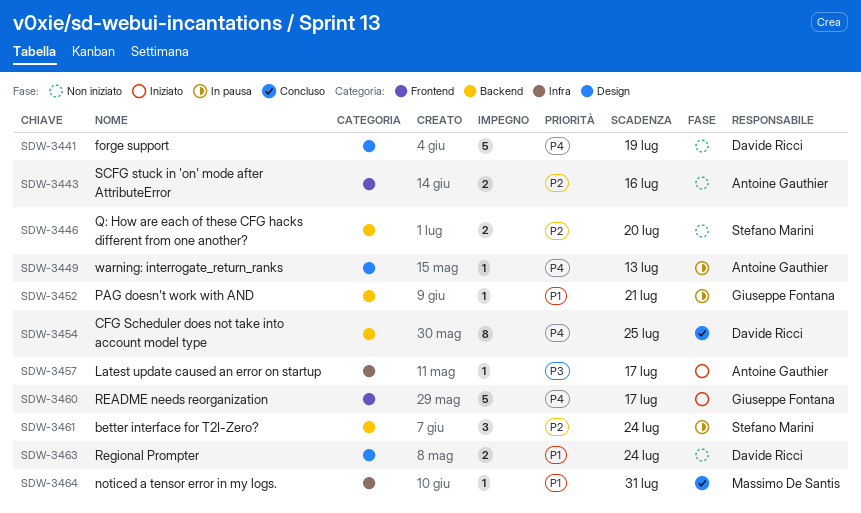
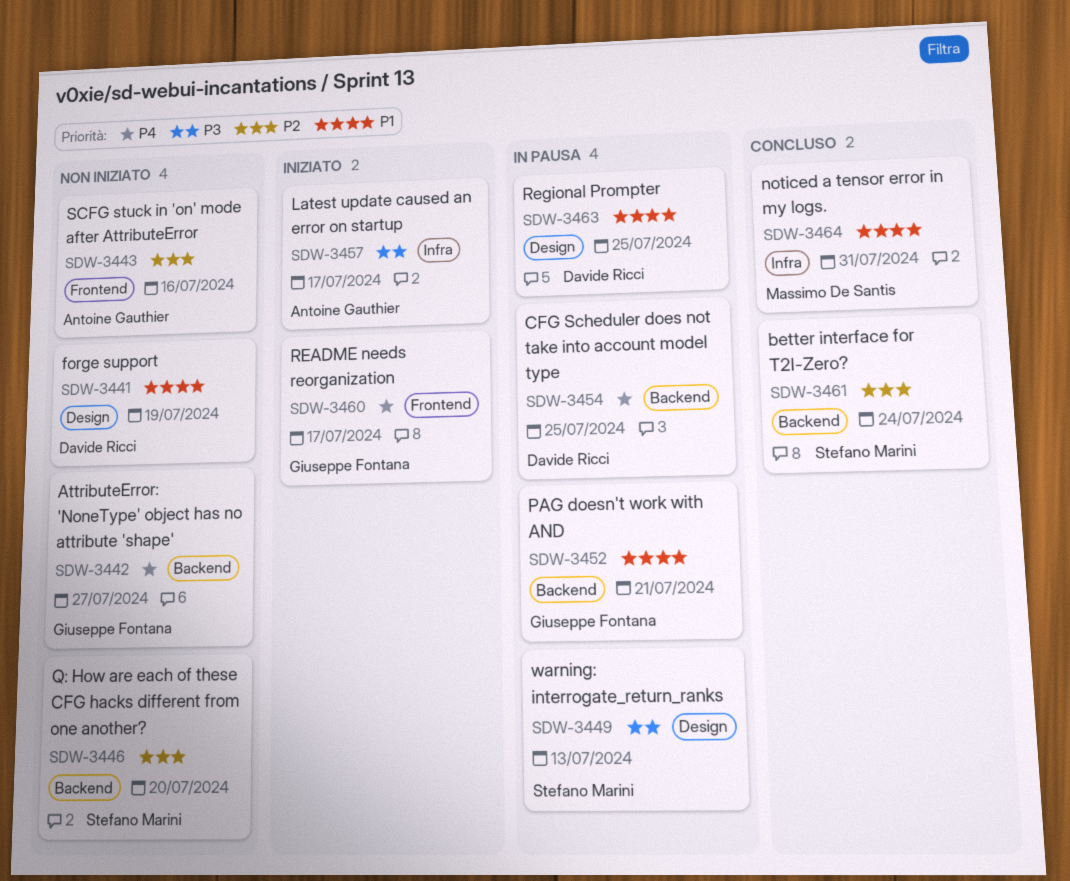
SDW-3441, priority: P4 -> P1
SDW-3442: none -> present
SDW-3449, owner: Antoine Gauthier -> Stefano Marini
SDW-3449, priority: P4 -> P3
SDW-3454, status: Concluso -> In pausa
SDW-3461, status: In pausa -> Concluso
SDW-3463, status: Non iniziato -> In pausa
SDW-3463, due: Jul 24 -> Jul 25

